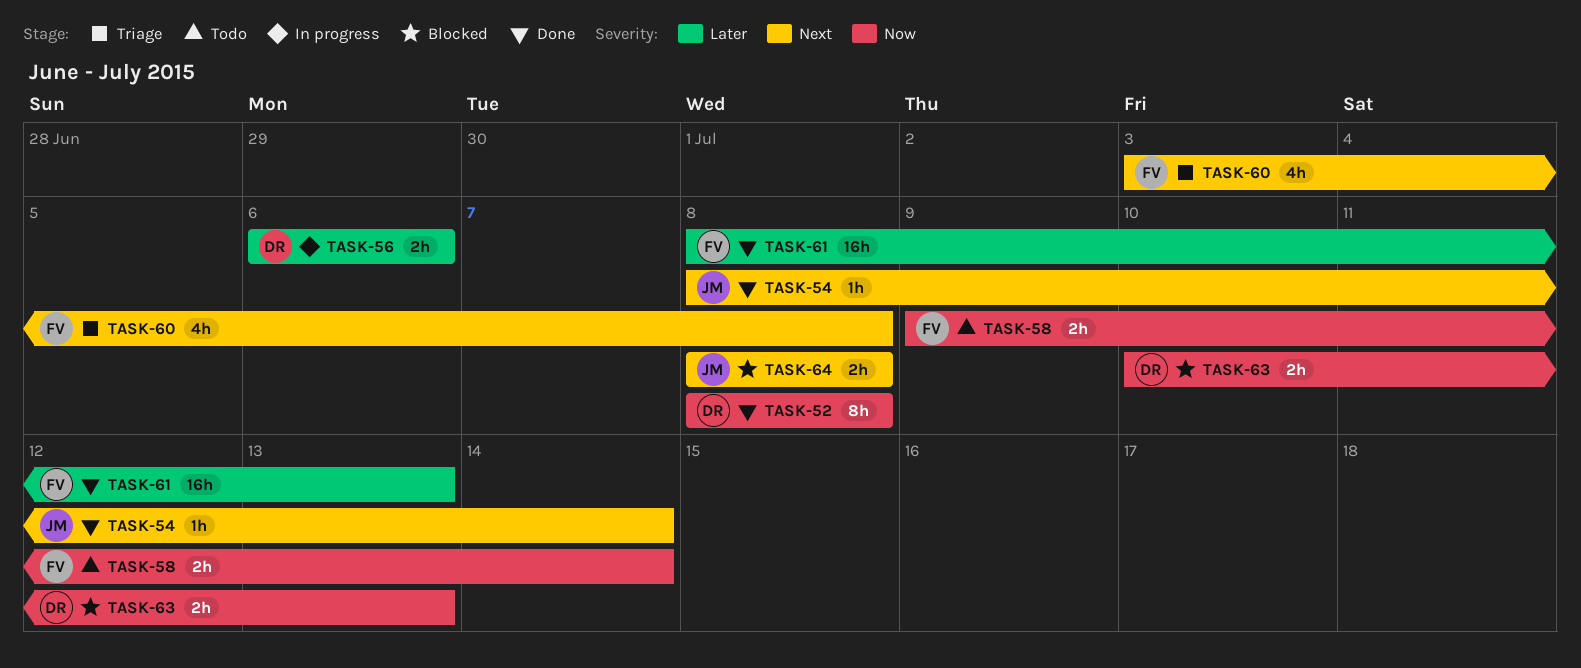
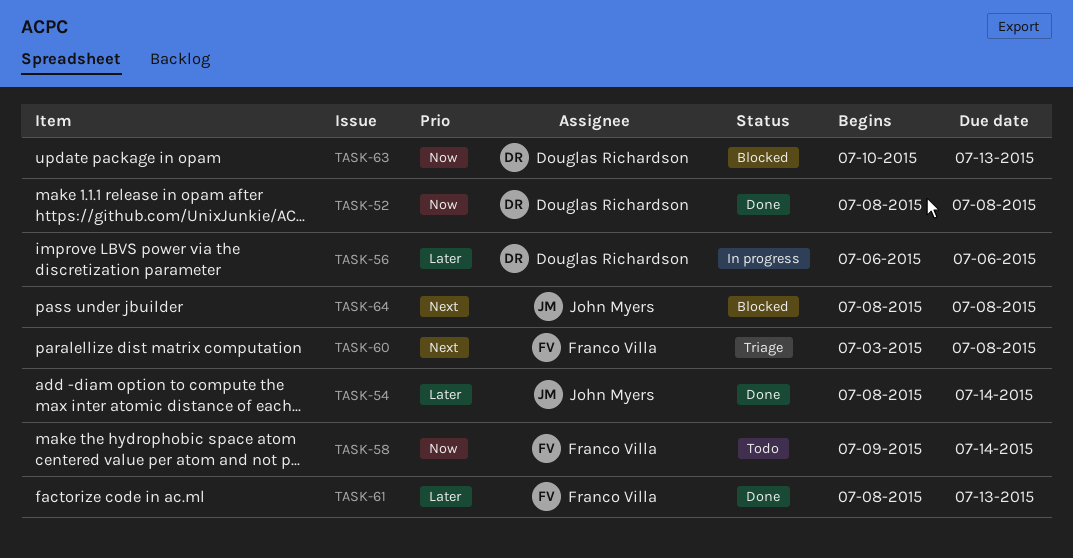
TASK-54, priority: Next -> Later

